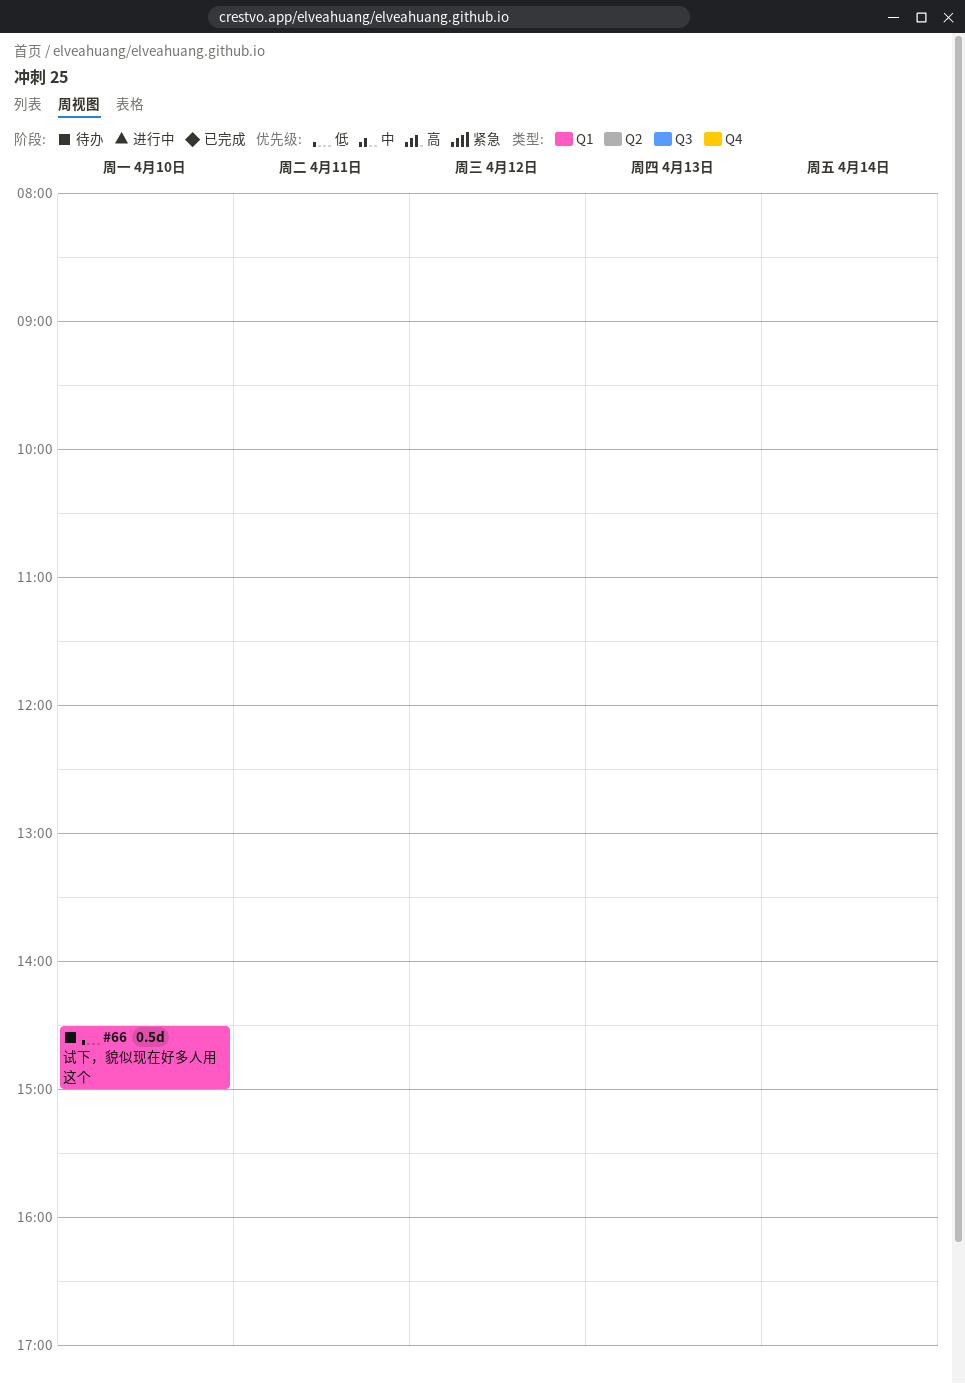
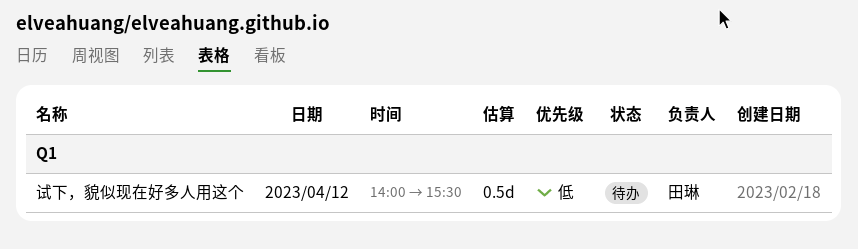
试下，貌似现在好多人用这个, day: Apr 10 -> Apr 12
试下，貌似现在好多人用这个, begins: 14:30 -> 14:00
试下，貌似现在好多人用这个, ends: 15:00 -> 15:30

